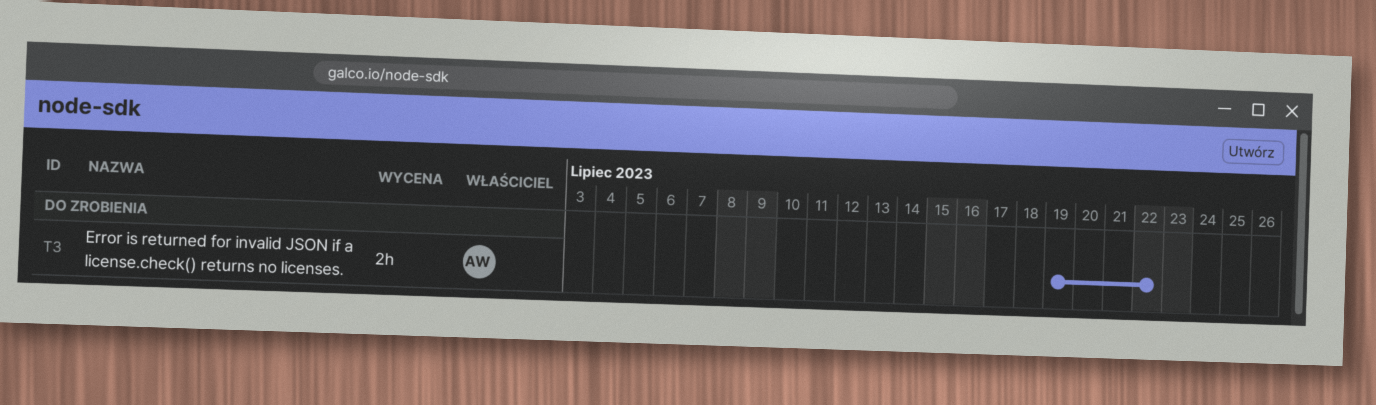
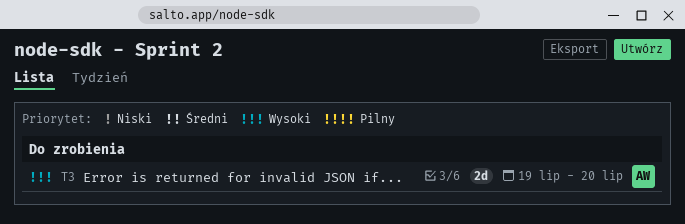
T3, estimate: 2h -> 2d
T3, due: Jul 22 -> Jul 20

